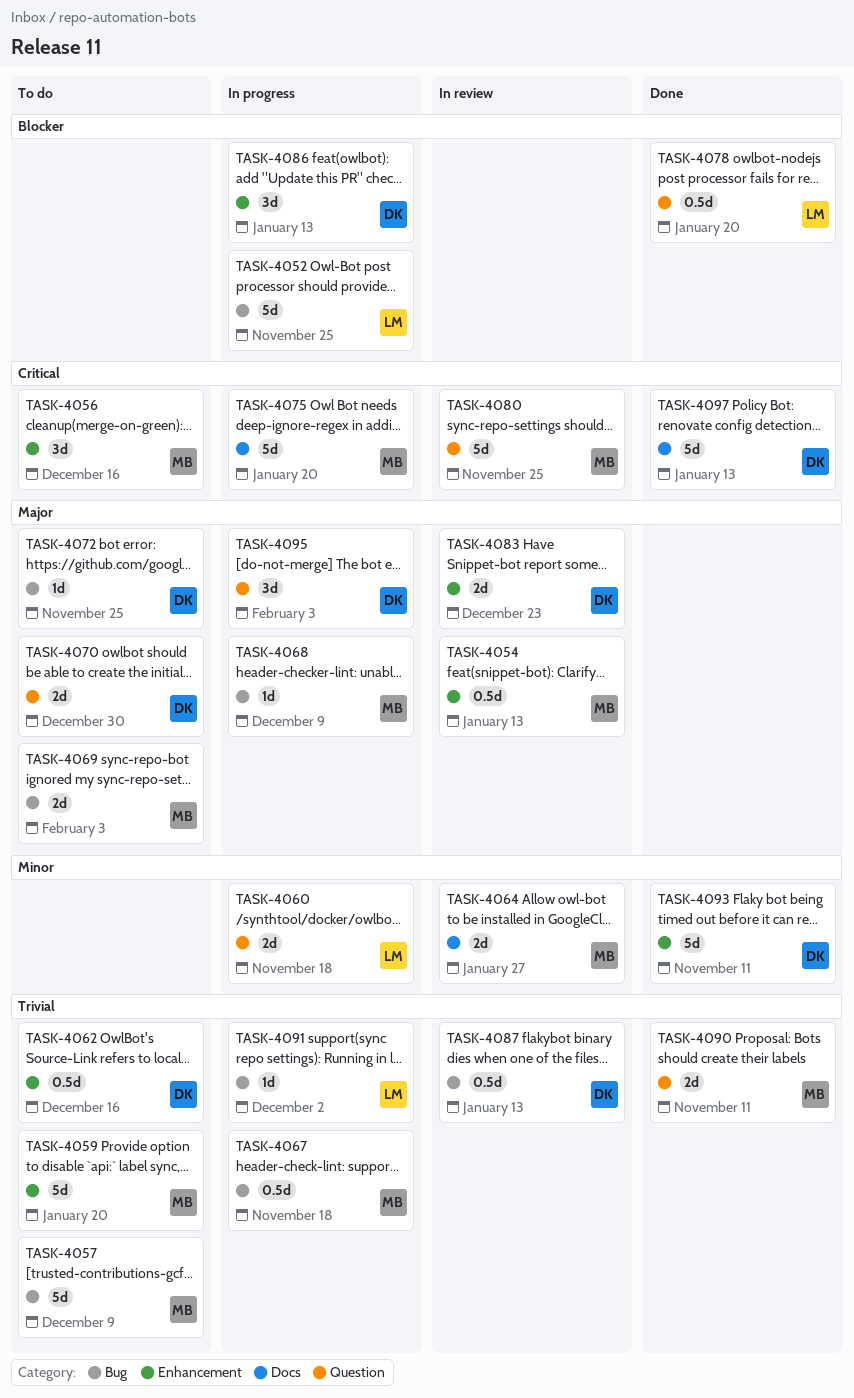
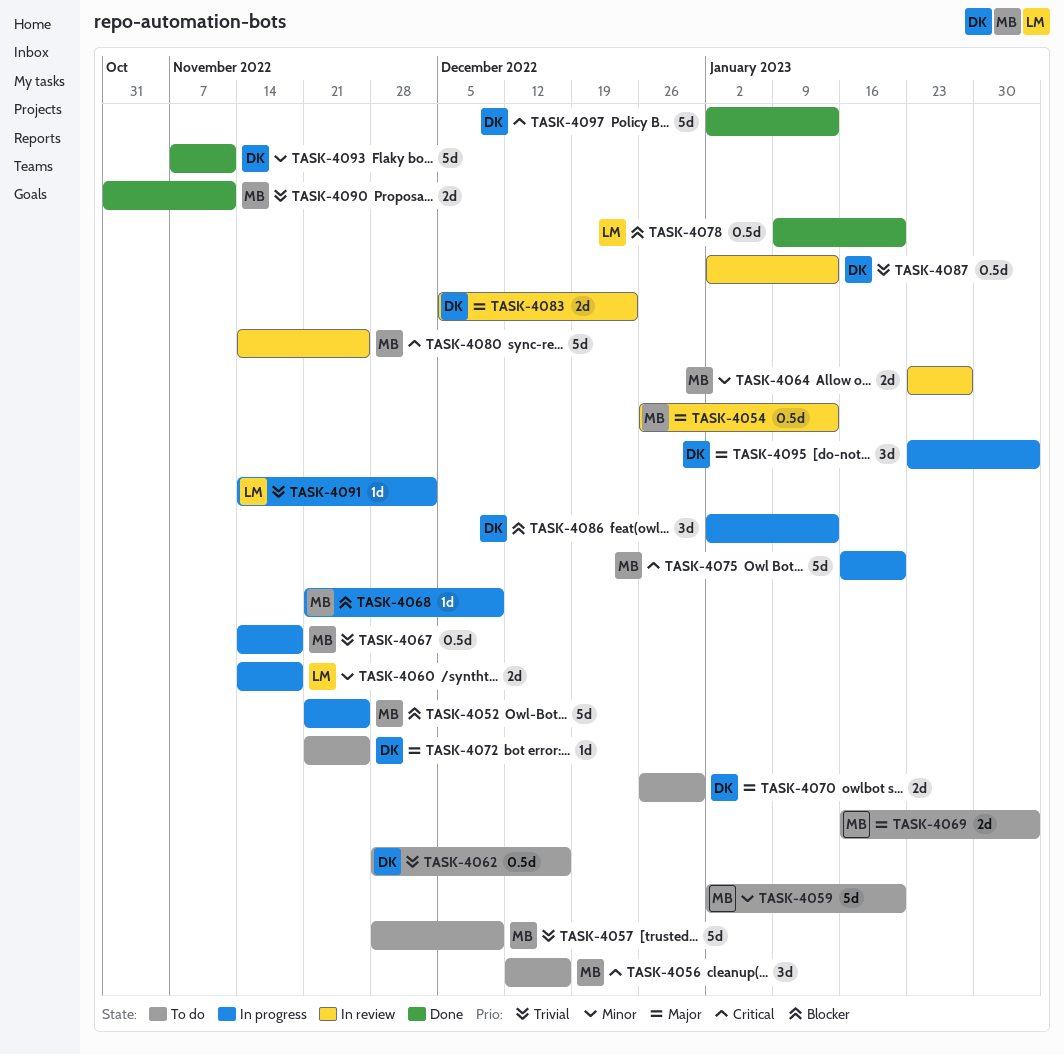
TASK-4052, owner: LM -> MB
TASK-4059, priority: Trivial -> Minor
TASK-4068, priority: Major -> Blocker

